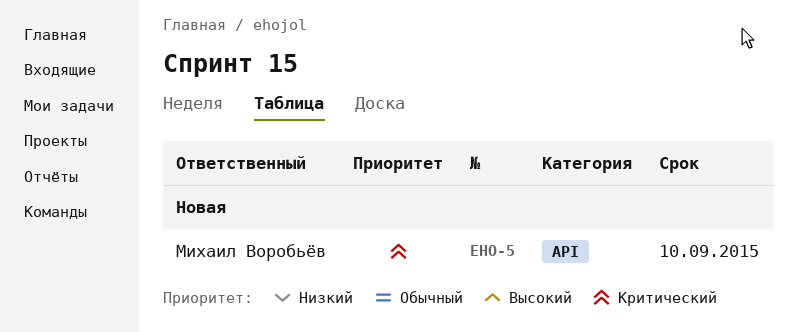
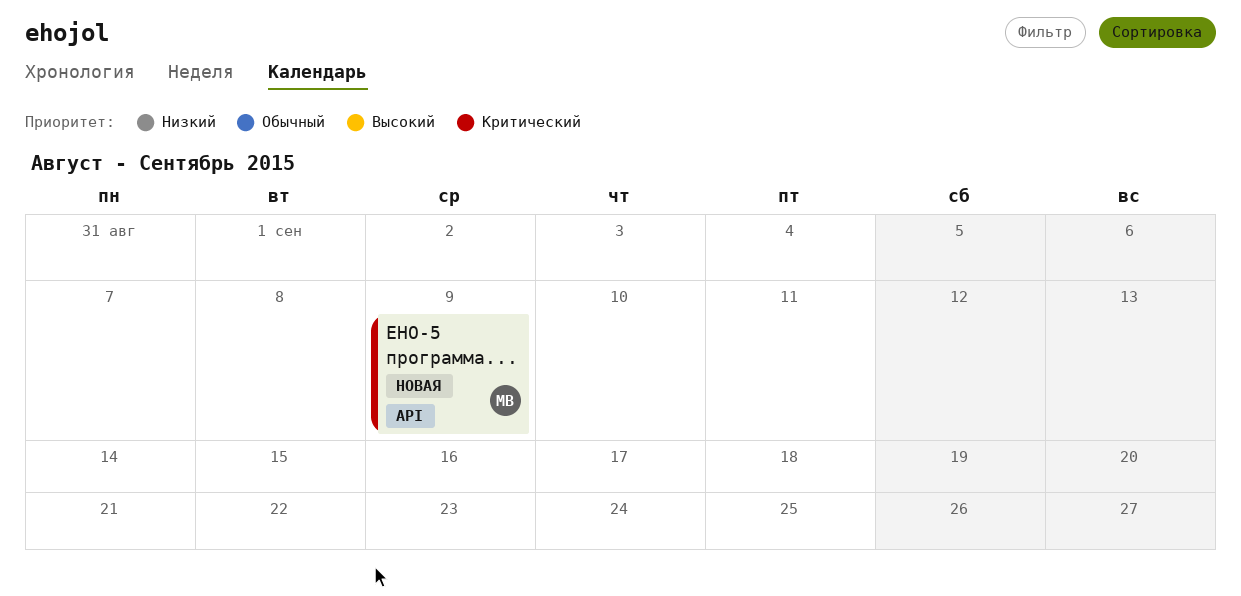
EHO-5, due: Sep 10 -> Sep 9

